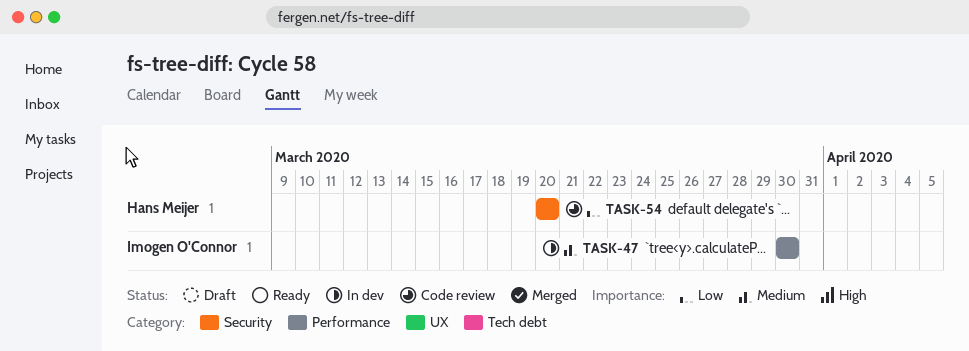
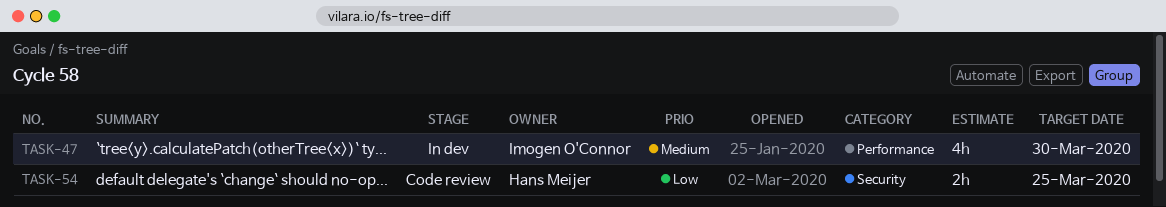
TASK-54, due: Mar 20 -> Mar 25

